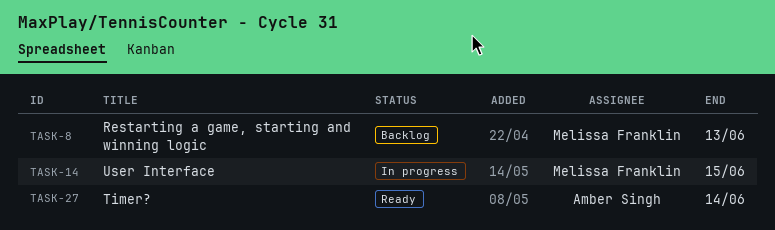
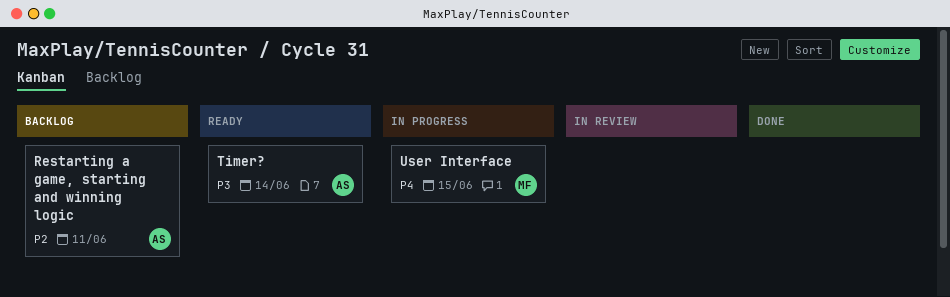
Restarting a game, starting and winning logic, owner: Melissa Franklin -> Amber Singh
Restarting a game, starting and winning logic, due: Jun 13 -> Jun 11

